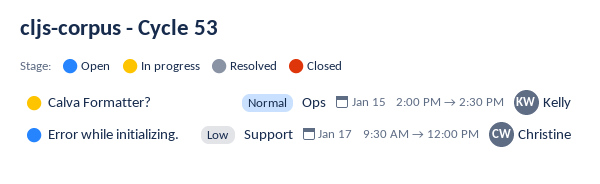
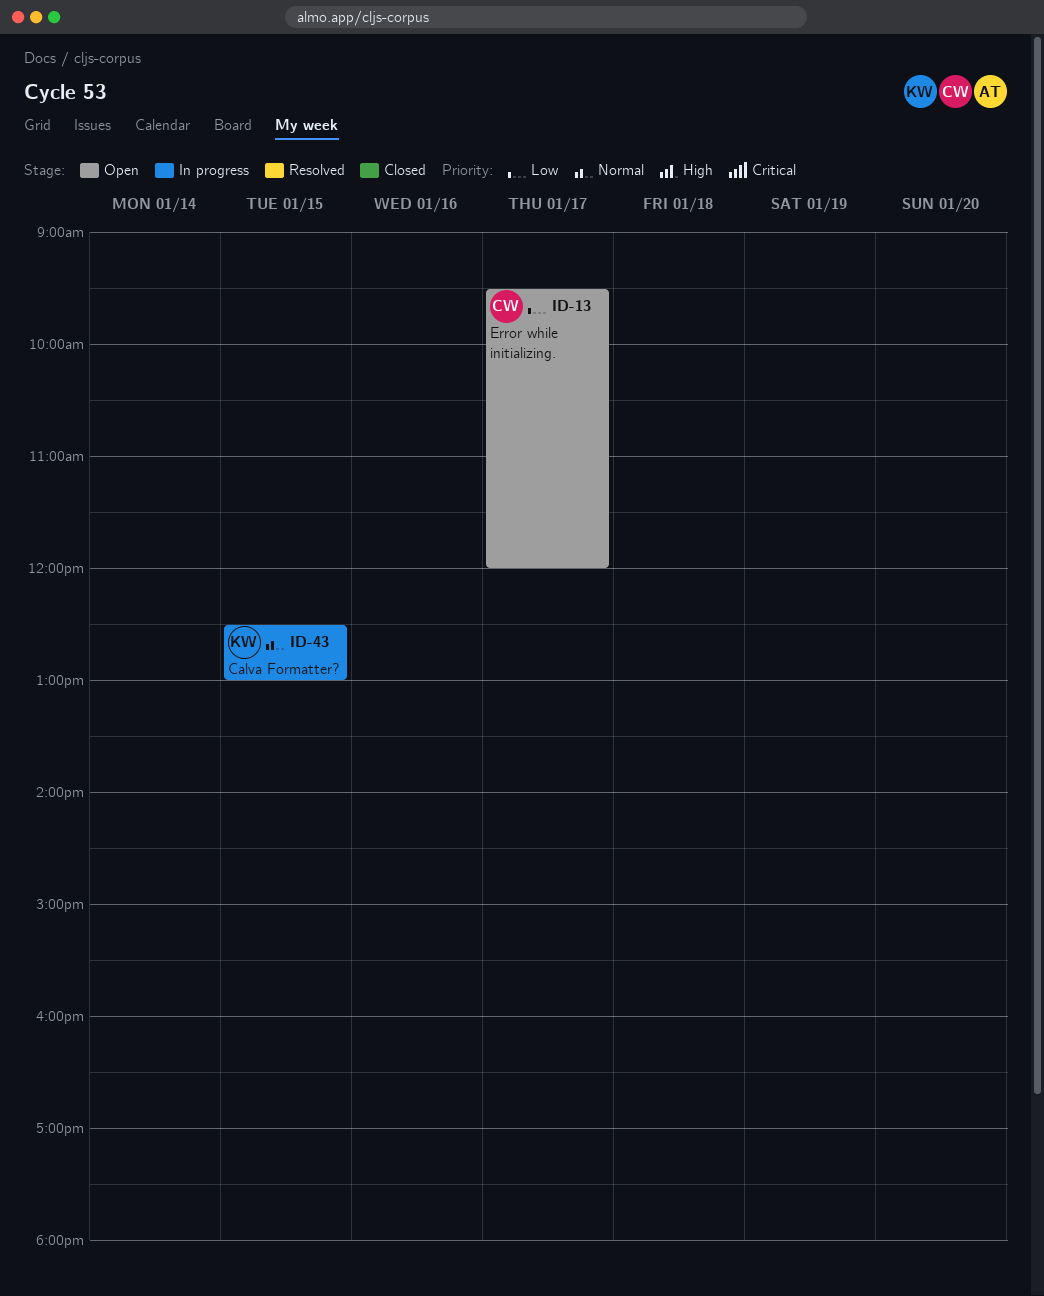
Calva Formatter?, begins: 14:00 -> 12:30
Calva Formatter?, ends: 14:30 -> 13:00

